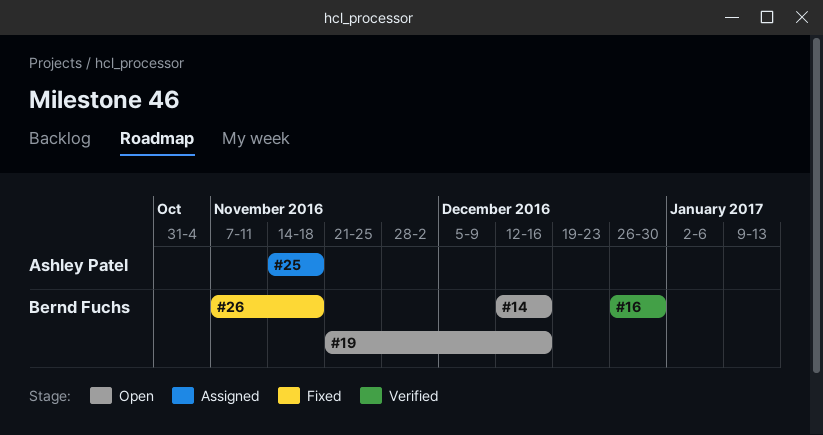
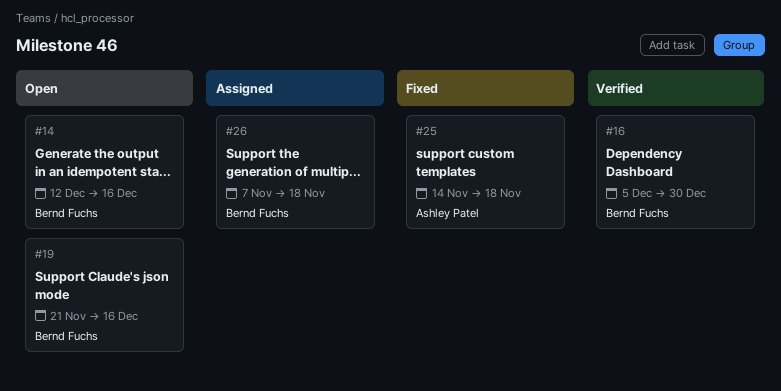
#16, start: Dec 26 -> Dec 5
#25, status: Assigned -> Fixed
#26, status: Fixed -> Assigned

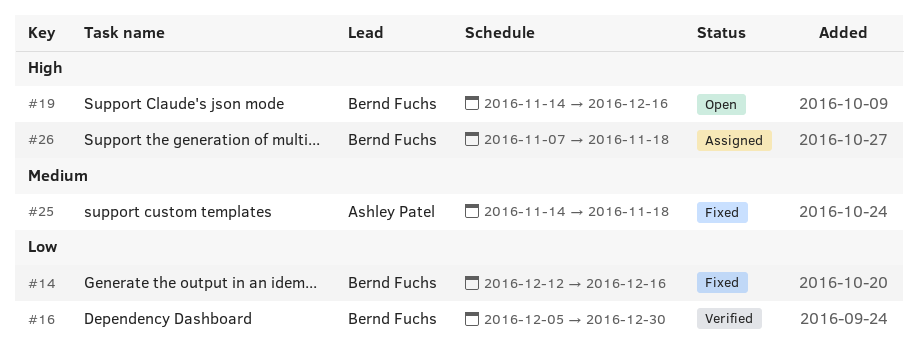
#14, status: Open -> Fixed
#19, start: Nov 21 -> Nov 14

